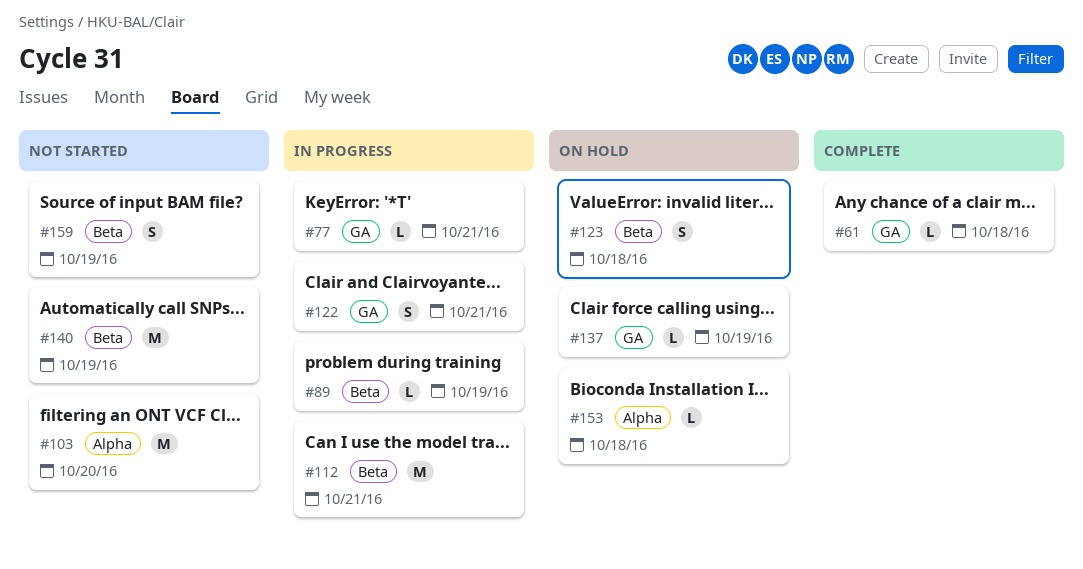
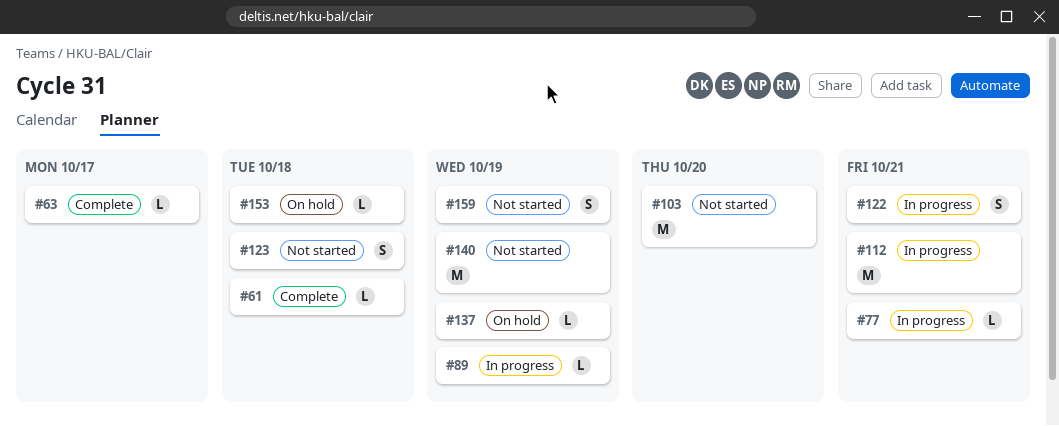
#63: none -> present
#123, status: On hold -> Not started

